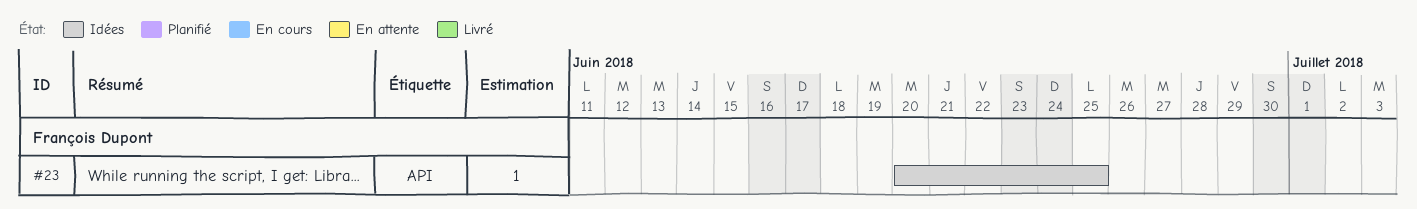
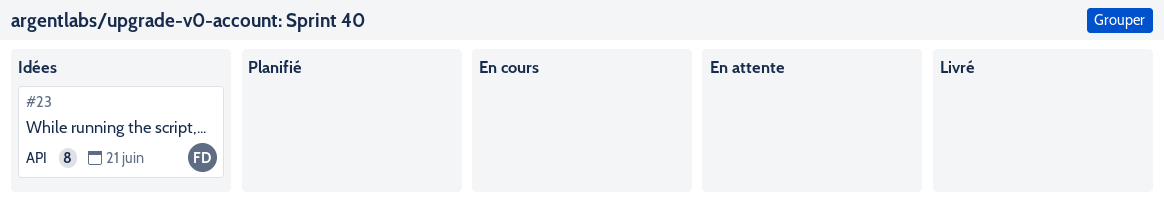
#23, estimate: 1 -> 8
#23, due: Jun 25 -> Jun 21

